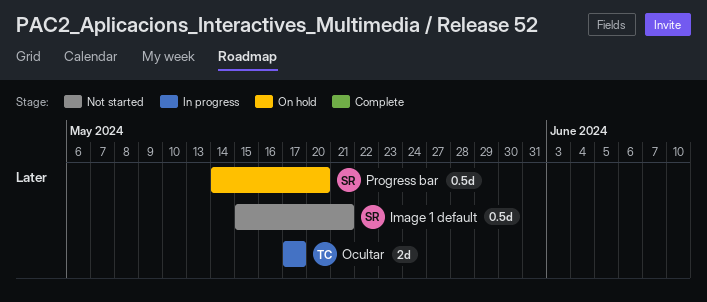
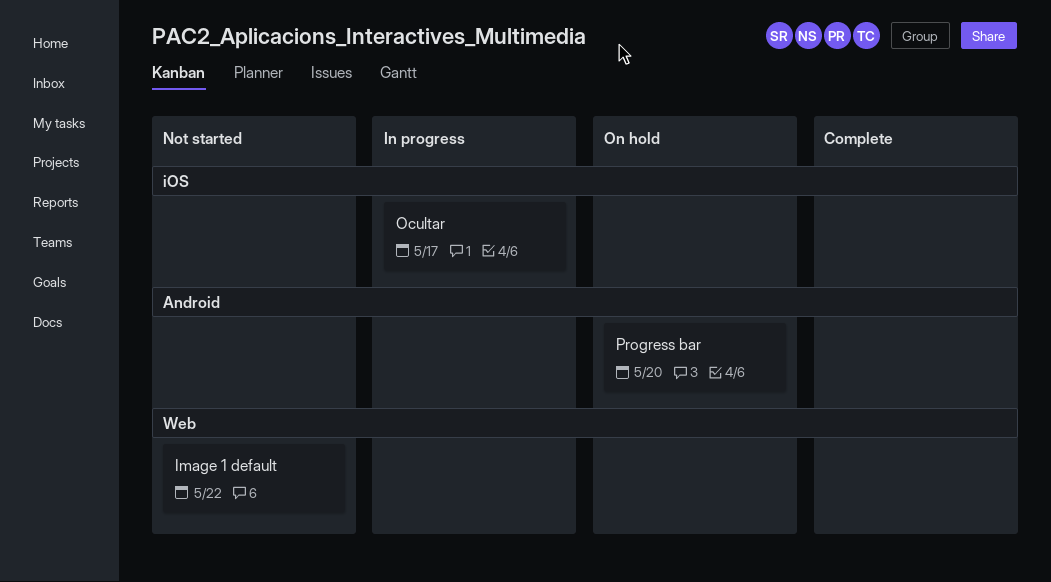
Image 1 default, due: May 21 -> May 22

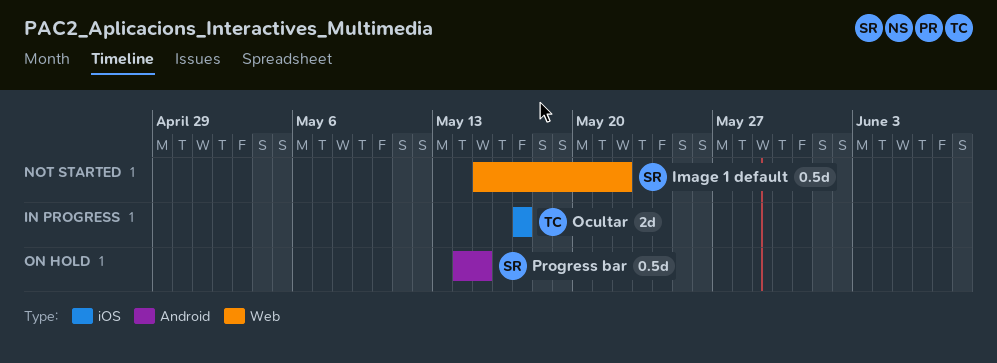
Progress bar, due: May 20 -> May 15

